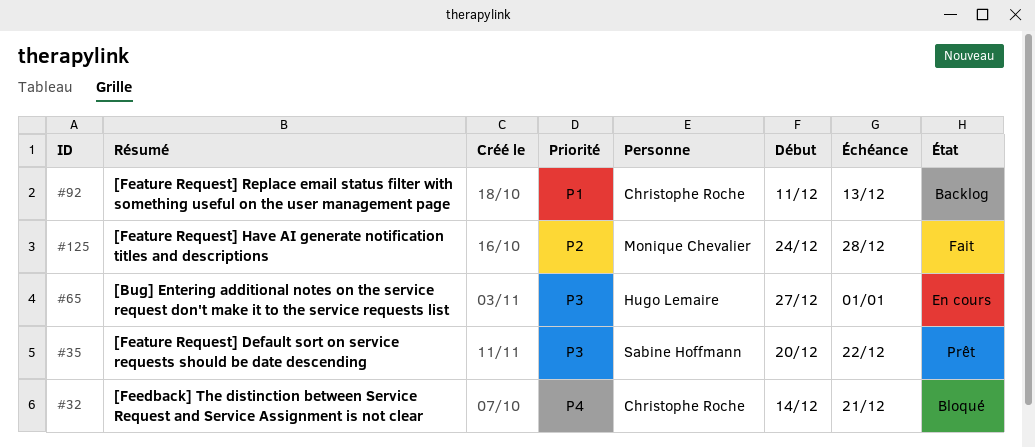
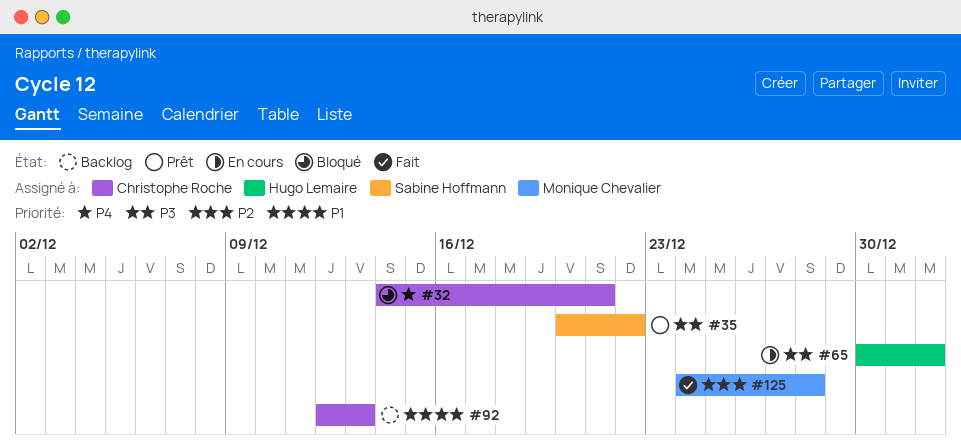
#65, start: Dec 27 -> Dec 30
#92, start: Dec 11 -> Dec 12

